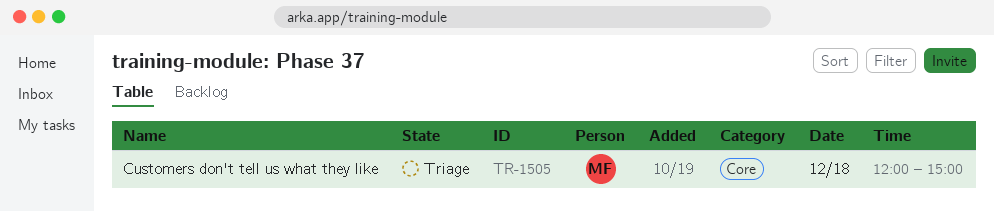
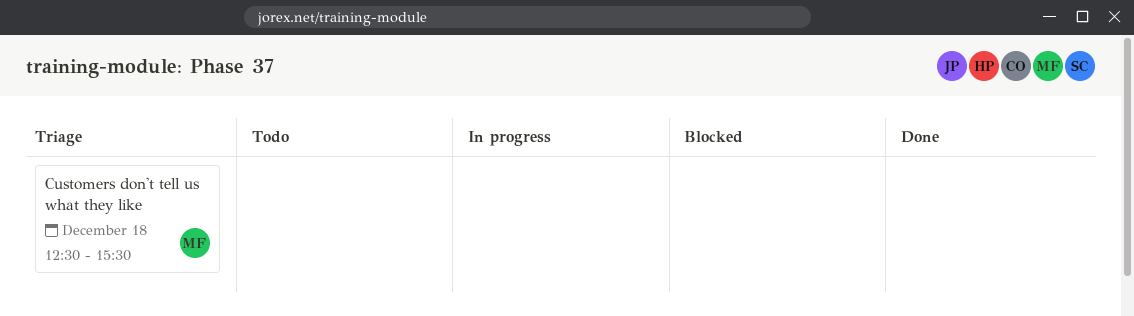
Customers don't tell us what they like, begins: 12:00 -> 12:30
Customers don't tell us what they like, ends: 15:00 -> 15:30

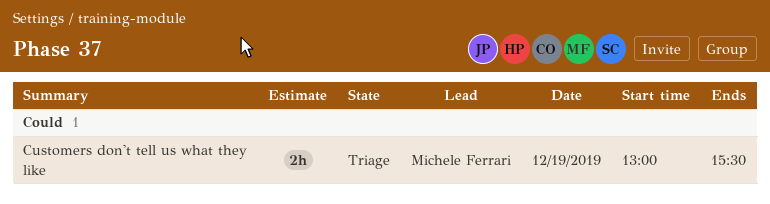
Customers don't tell us what they like, day: Dec 18 -> Dec 19
Customers don't tell us what they like, begins: 12:30 -> 13:00

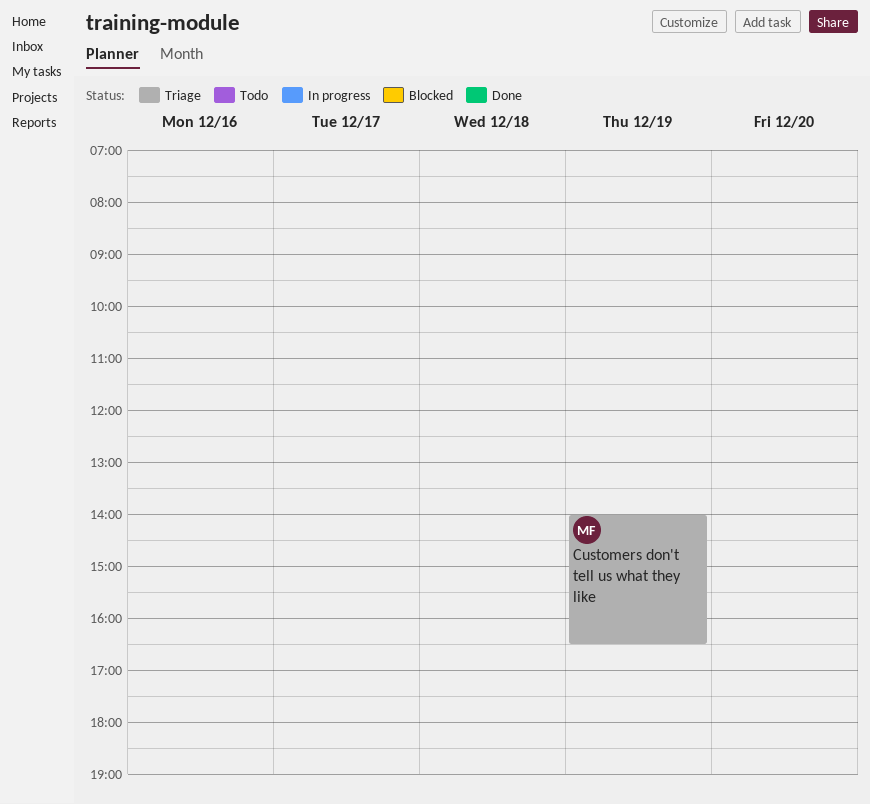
Customers don't tell us what they like, begins: 13:00 -> 14:00
Customers don't tell us what they like, ends: 15:30 -> 16:30

